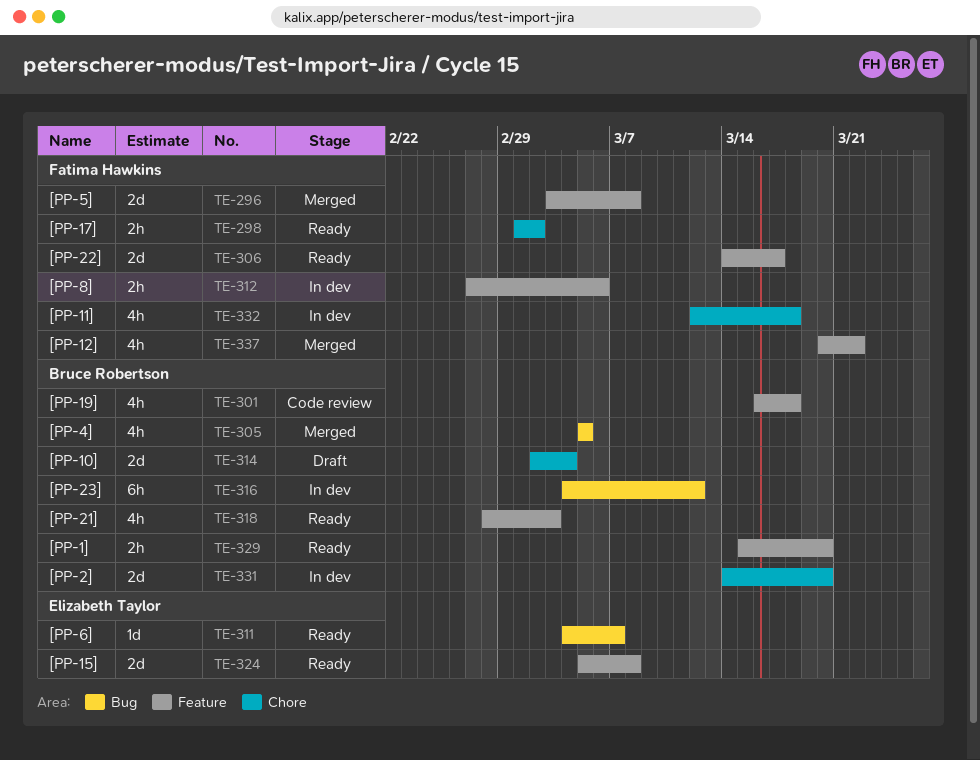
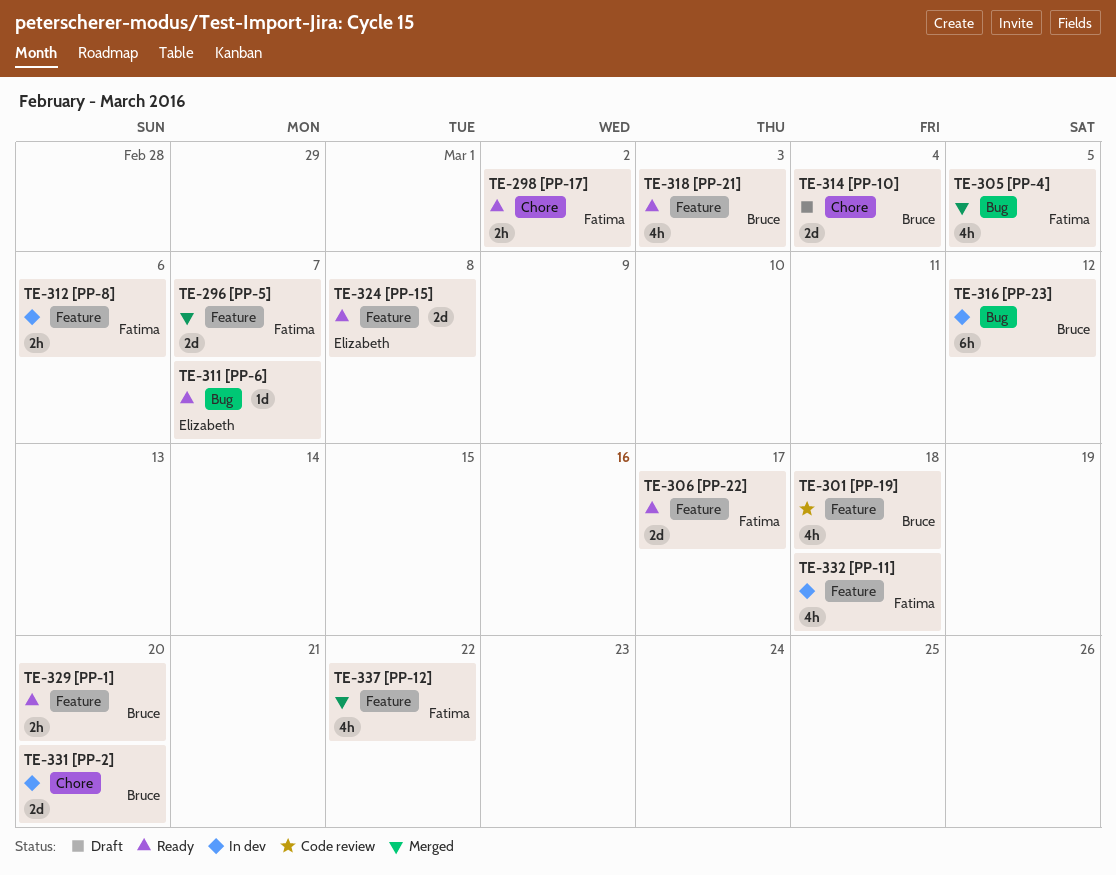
TE-296, due: Mar 8 -> Mar 7
TE-305, owner: Bruce Robertson -> Fatima Hawkins
TE-332, label: Chore -> Feature

